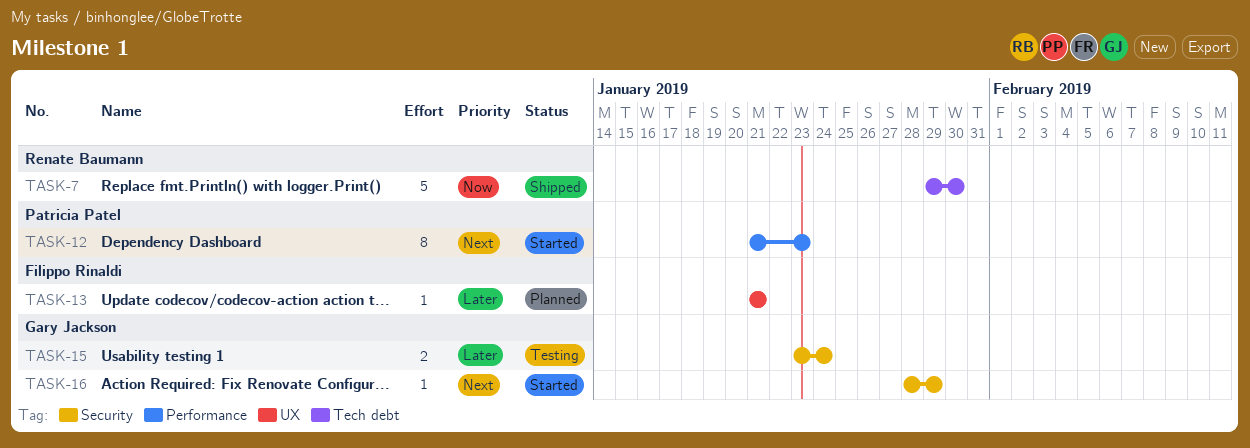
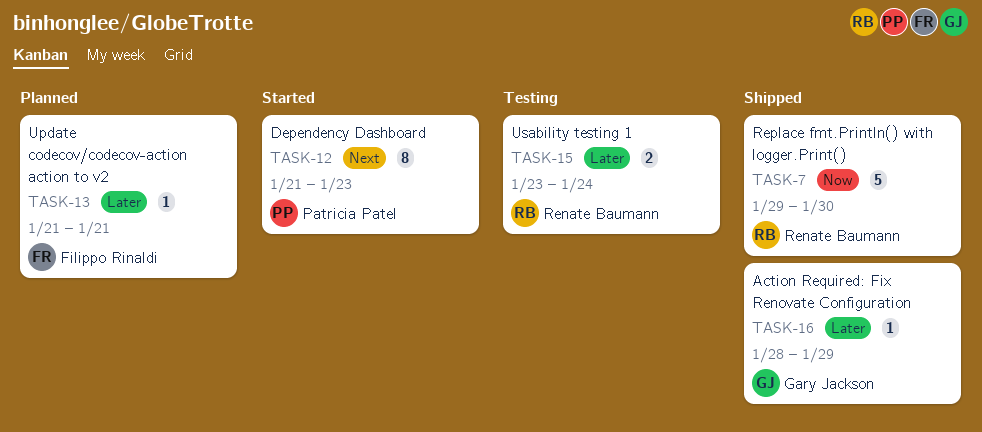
TASK-15, owner: Gary Jackson -> Renate Baumann
TASK-16, status: Started -> Shipped
TASK-16, priority: Next -> Later

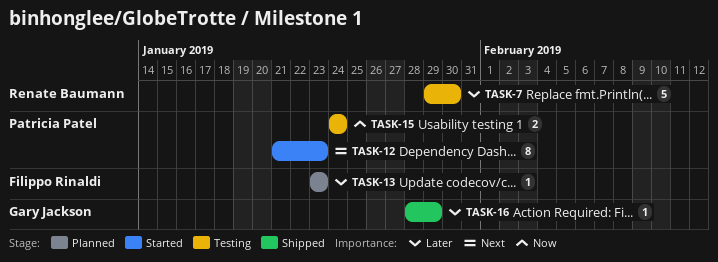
TASK-7, status: Shipped -> Testing
TASK-7, priority: Now -> Later
TASK-13, start: Jan 21 -> Jan 23
TASK-13, due: Jan 21 -> Jan 23
TASK-15, owner: Renate Baumann -> Patricia Patel
TASK-15, priority: Later -> Now
TASK-15, start: Jan 23 -> Jan 24

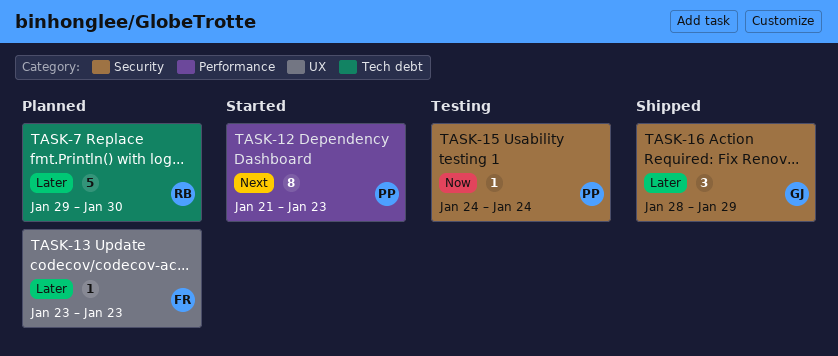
TASK-7, status: Testing -> Planned
TASK-15, estimate: 2 -> 1
TASK-16, estimate: 1 -> 3

